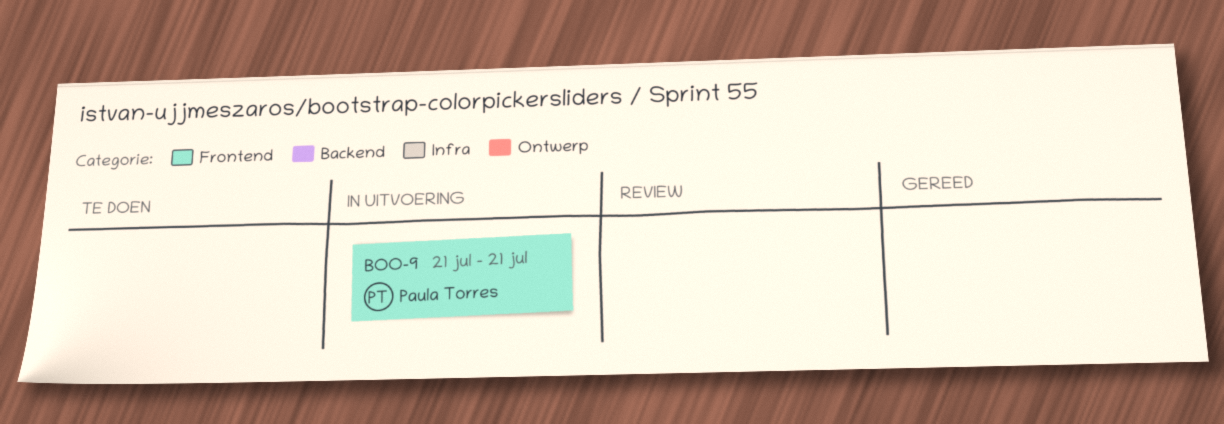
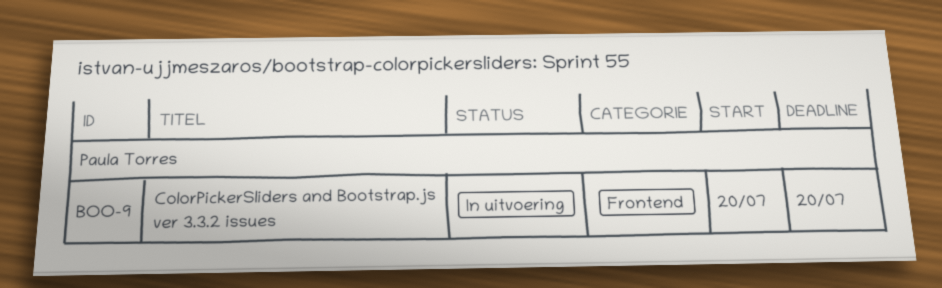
BOO-9, start: Jul 21 -> Jul 20
BOO-9, due: Jul 21 -> Jul 20

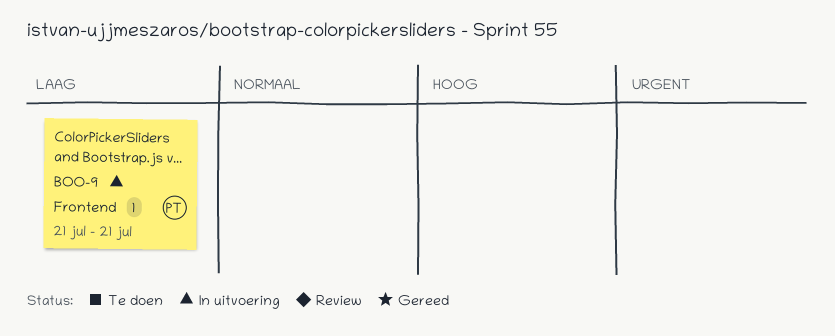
BOO-9, start: Jul 20 -> Jul 21
BOO-9, due: Jul 20 -> Jul 21

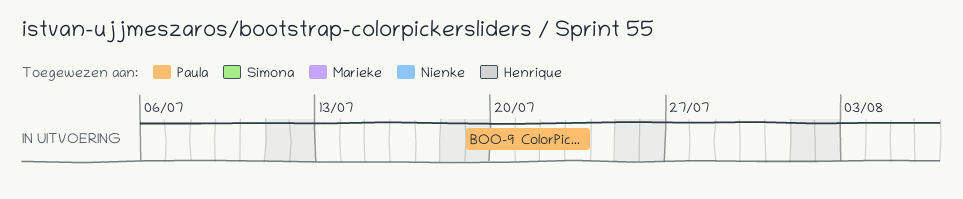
BOO-9, start: Jul 21 -> Jul 19
BOO-9, due: Jul 21 -> Jul 23

